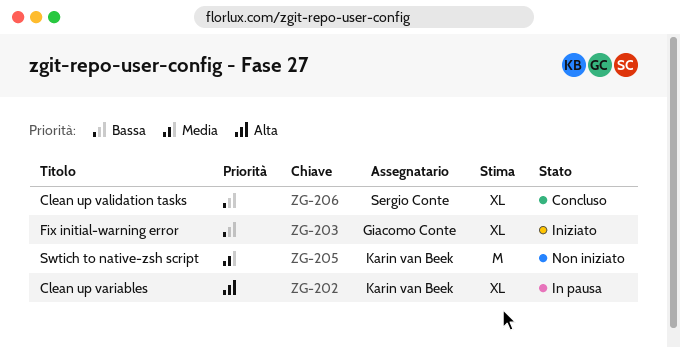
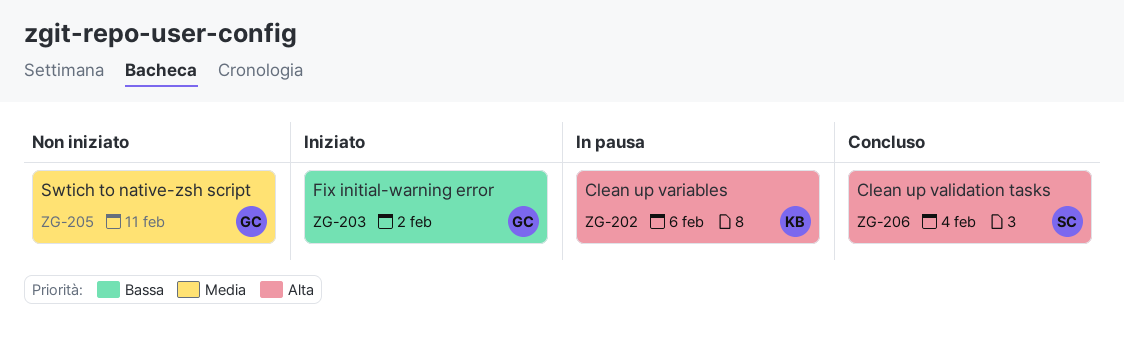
ZG-205, owner: Karin van Beek -> Giacomo Conte
ZG-206, priority: Bassa -> Alta

